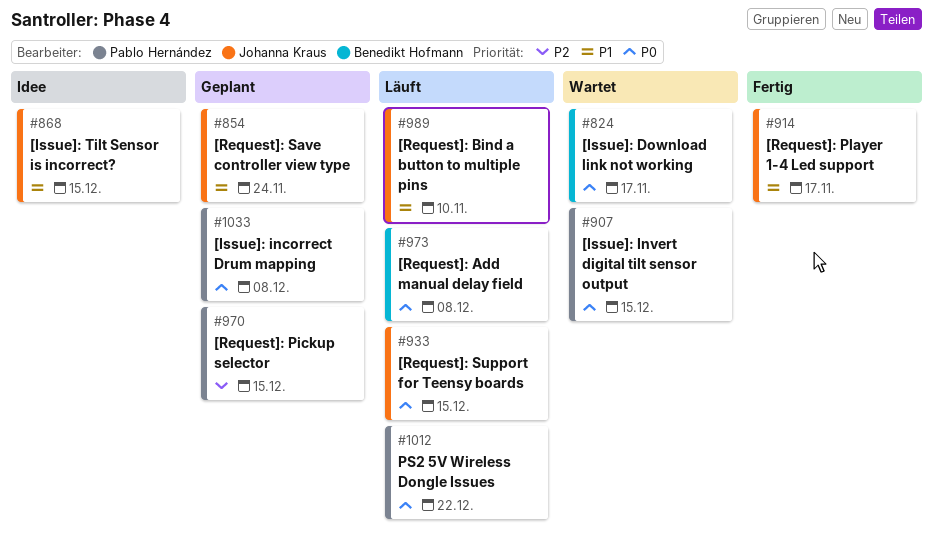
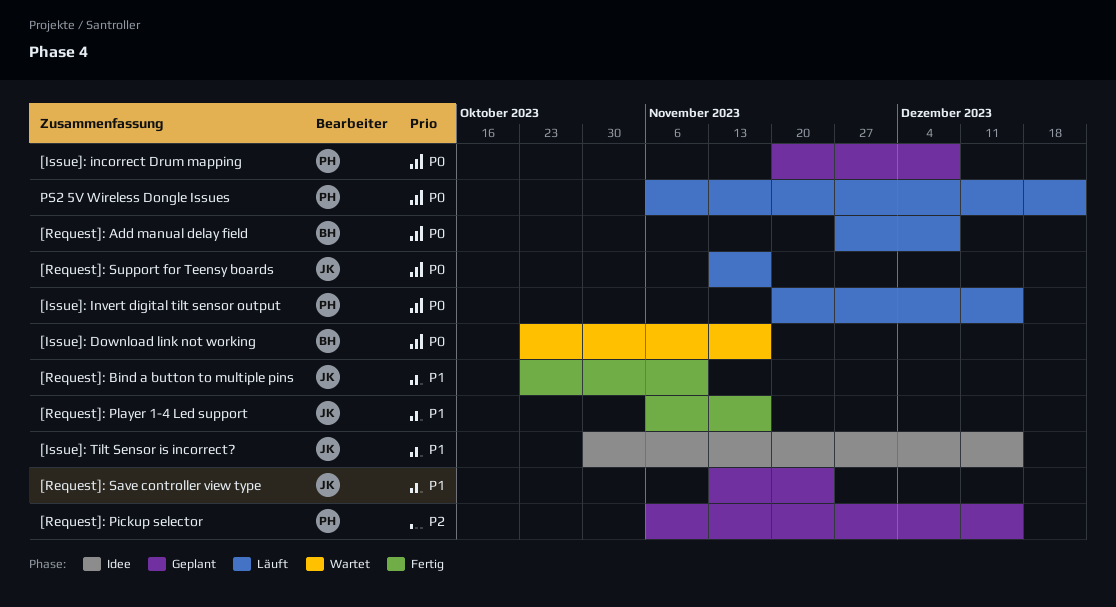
[Issue]: Invert digital tilt sensor output, status: Wartet -> Läuft
[Request]: Bind a button to multiple pins, status: Läuft -> Fertig
[Request]: Support for Teensy boards, due: Dec 15 -> Nov 17

